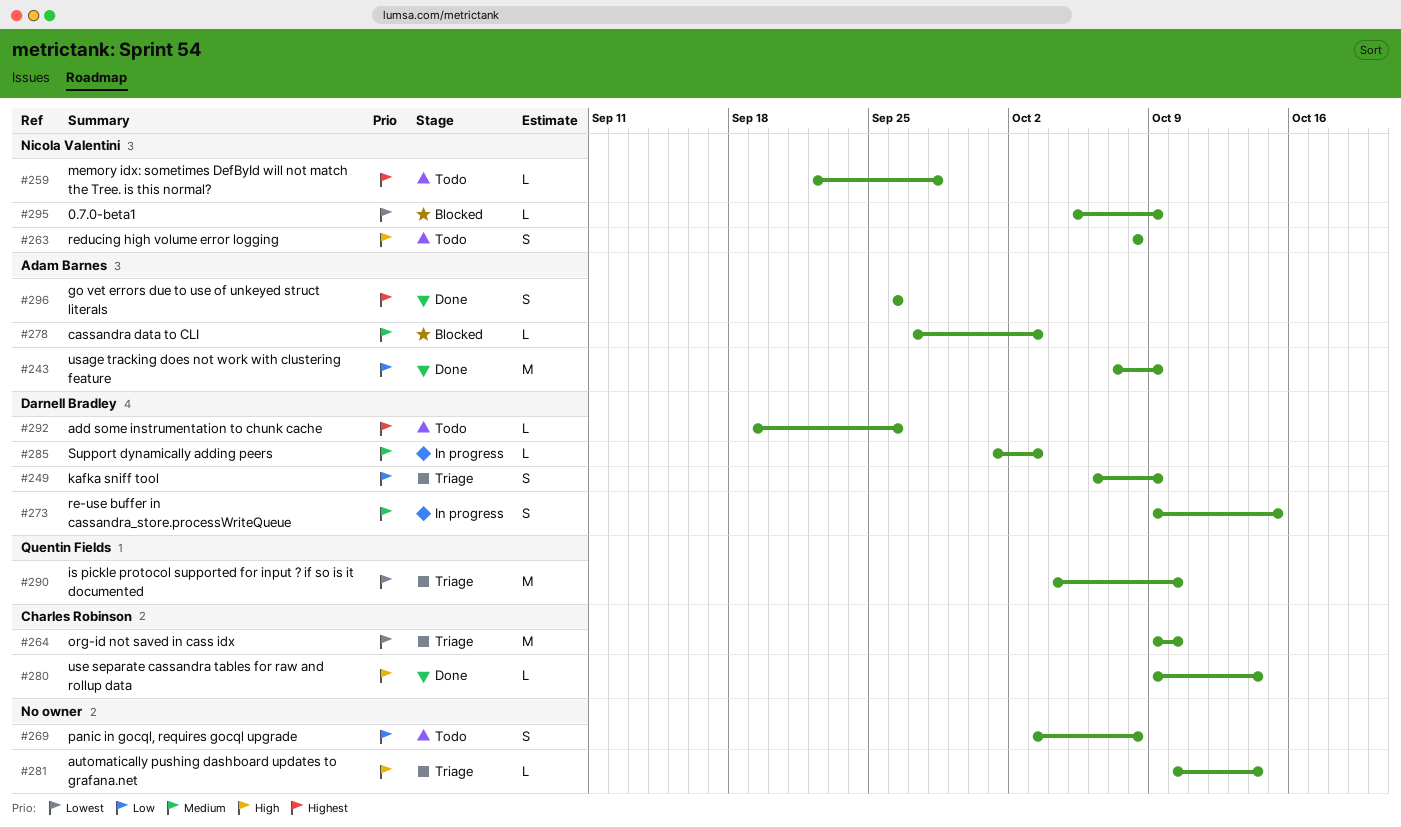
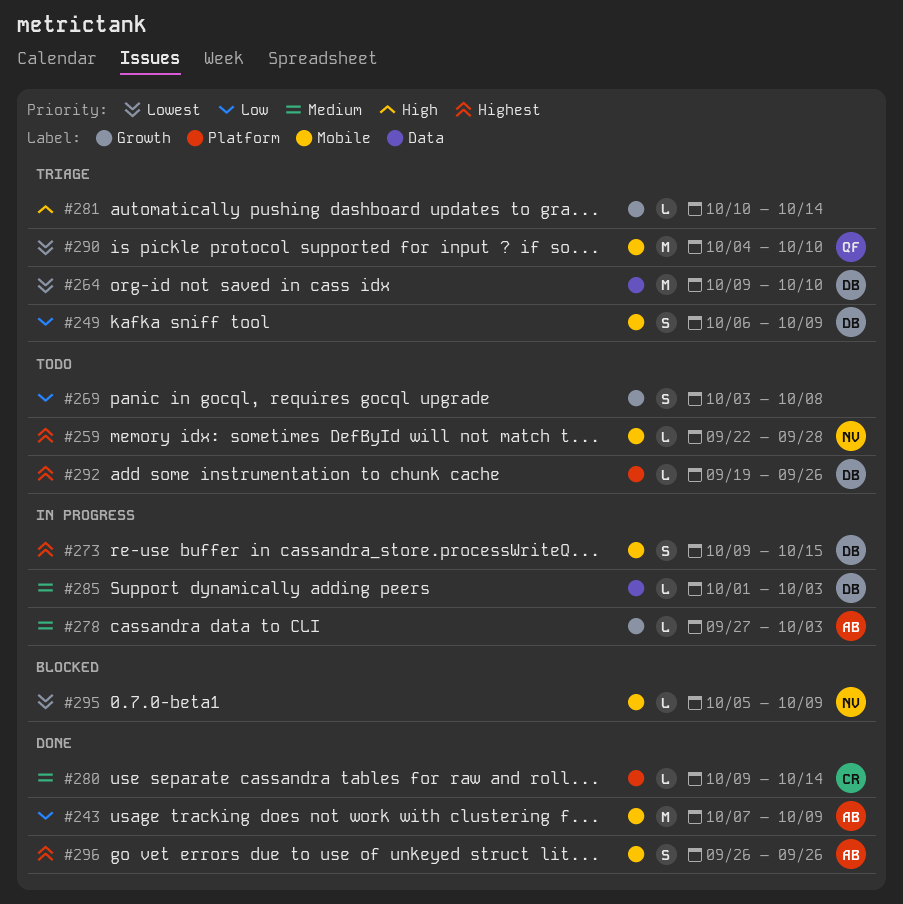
#263: present -> none
#264, owner: Charles Robinson -> Darnell Bradley
#273, priority: Medium -> Highest
#278, status: Blocked -> In progress
#280, priority: High -> Medium

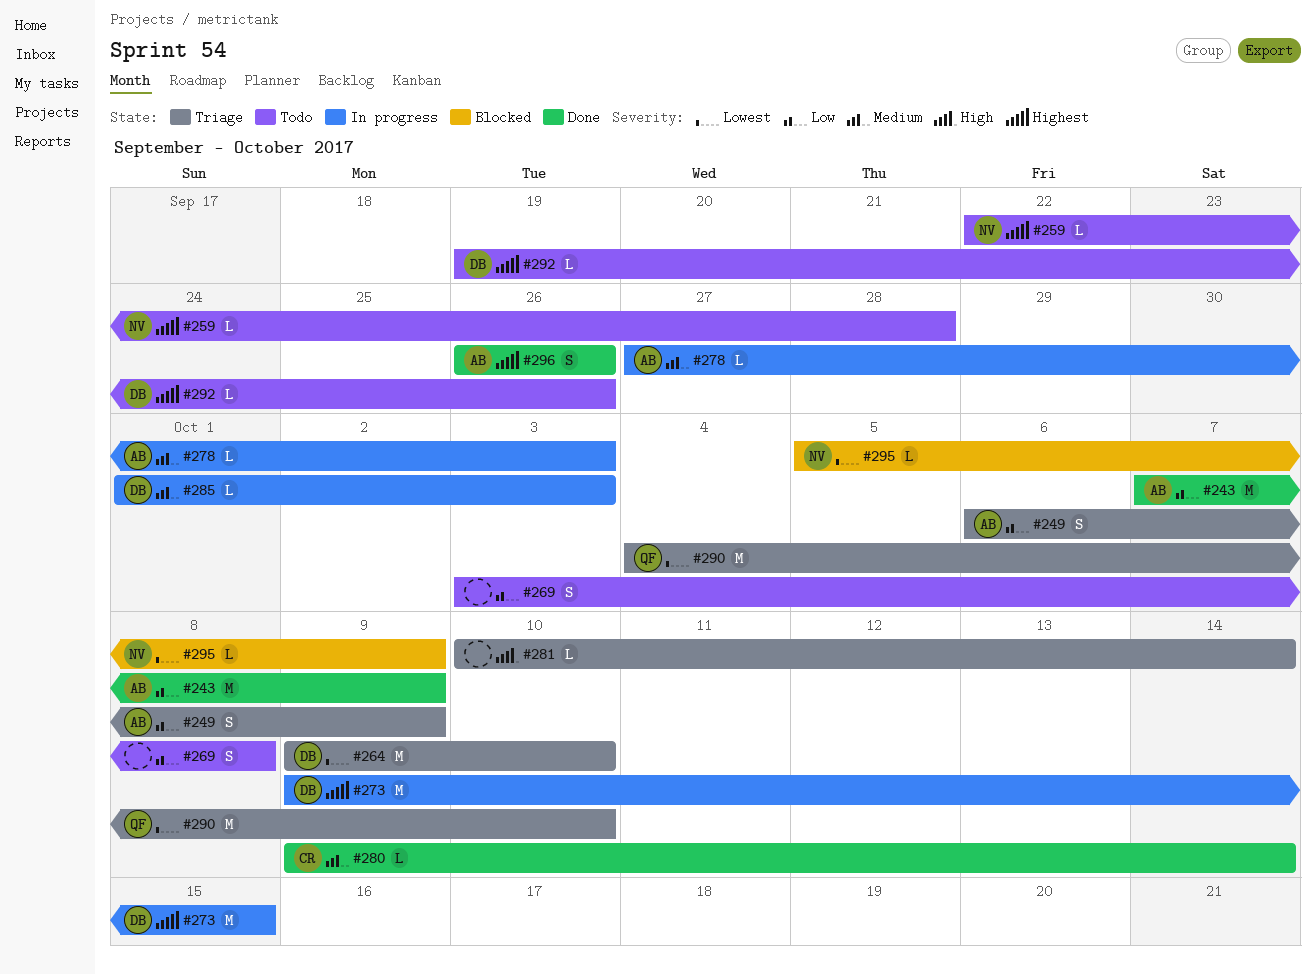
#249, owner: DB -> AB
#273, estimate: S -> M

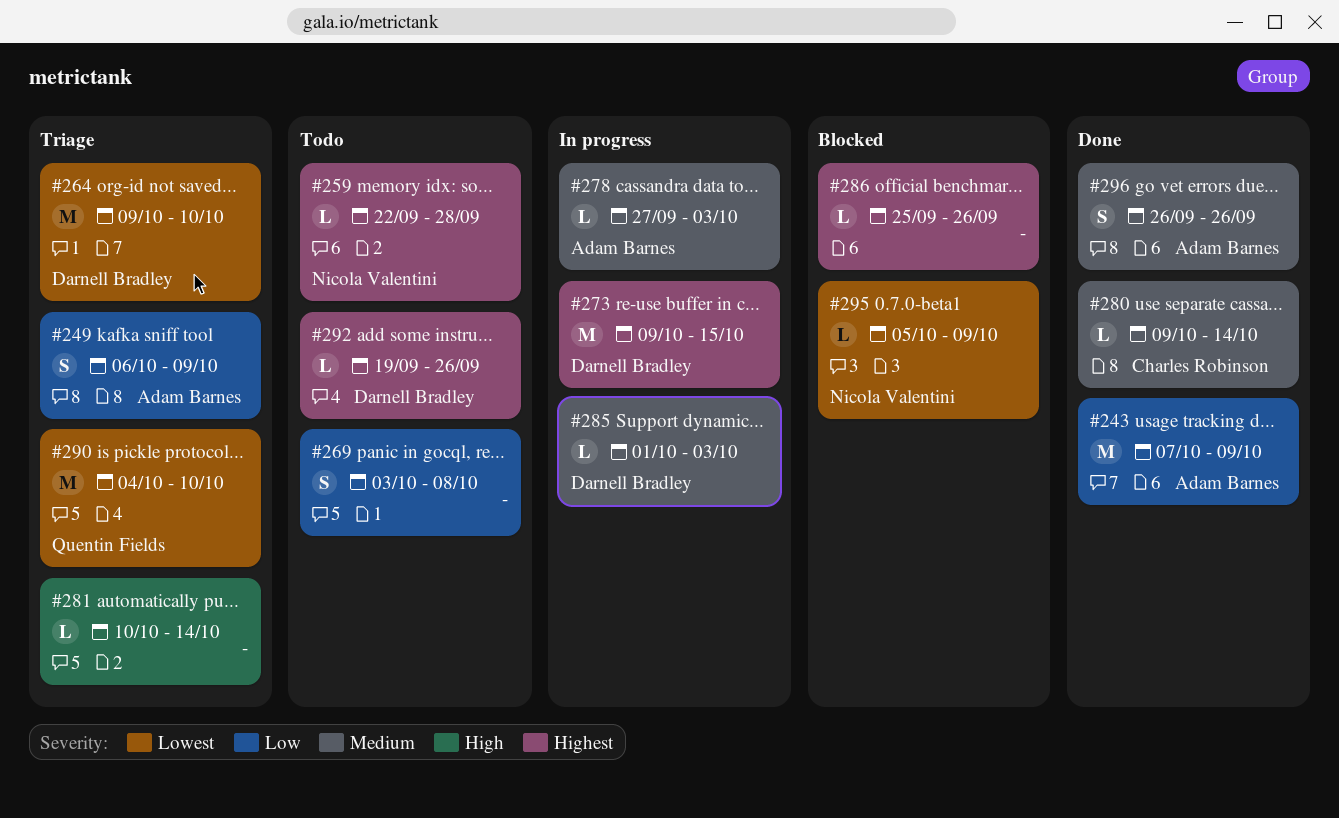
#286: none -> present
#296, priority: Highest -> Medium

